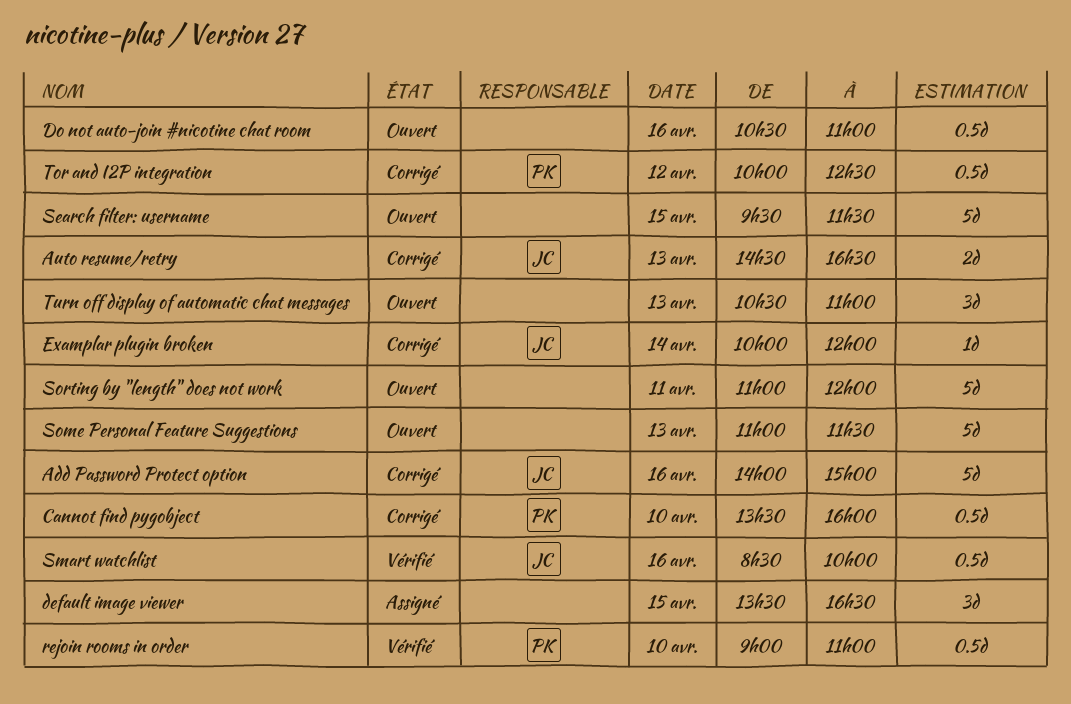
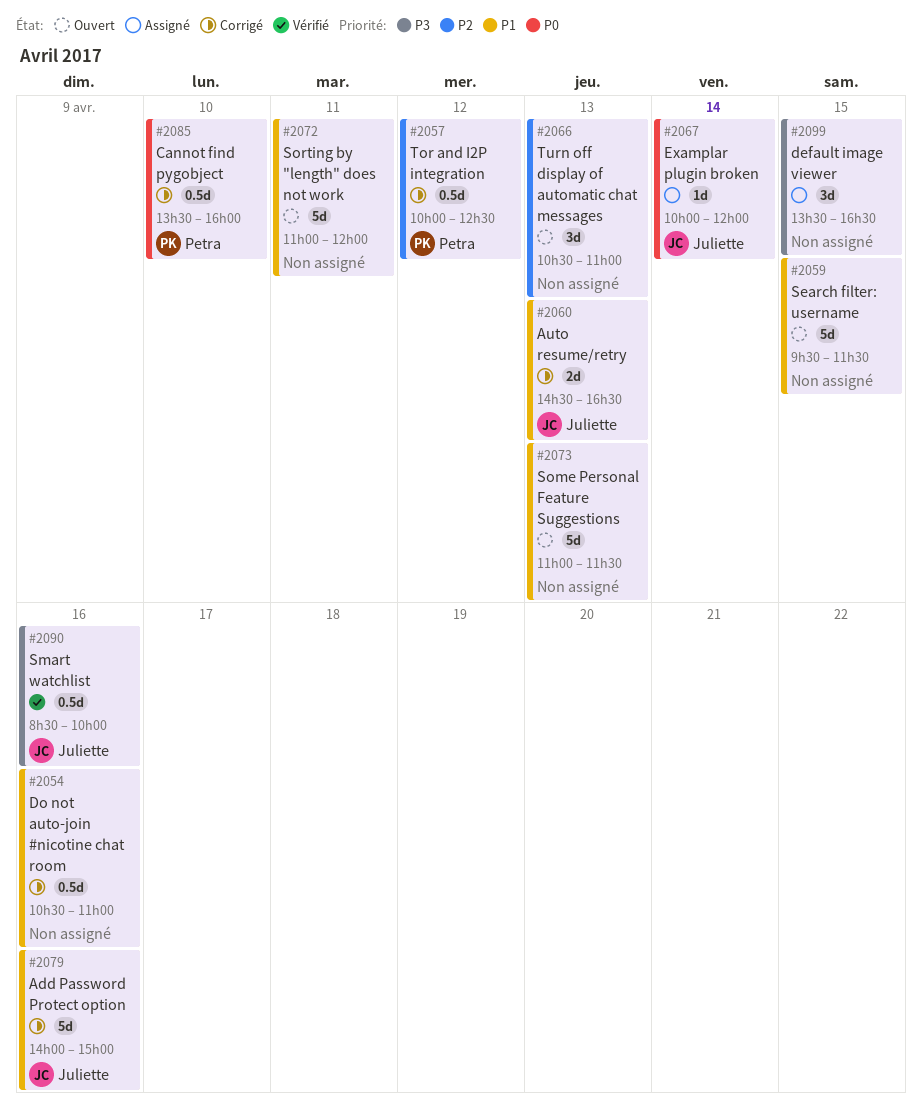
Do not auto-join #nicotine chat room, status: Ouvert -> Corrigé
Examplar plugin broken, status: Corrigé -> Assigné
rejoin rooms in order: present -> none

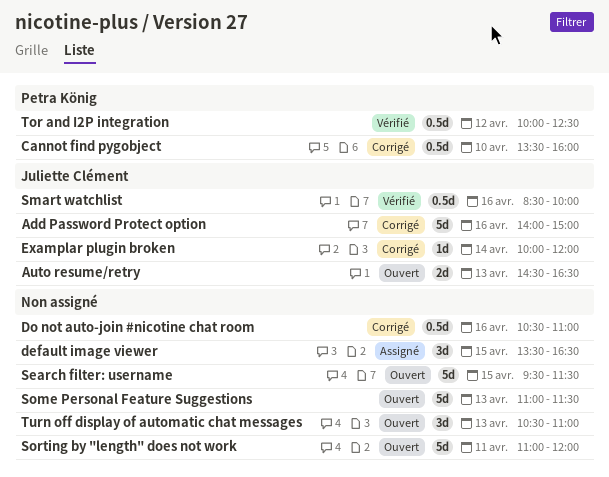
Auto resume/retry, status: Corrigé -> Ouvert
Examplar plugin broken, status: Assigné -> Corrigé
Tor and I2P integration, status: Corrigé -> Vérifié

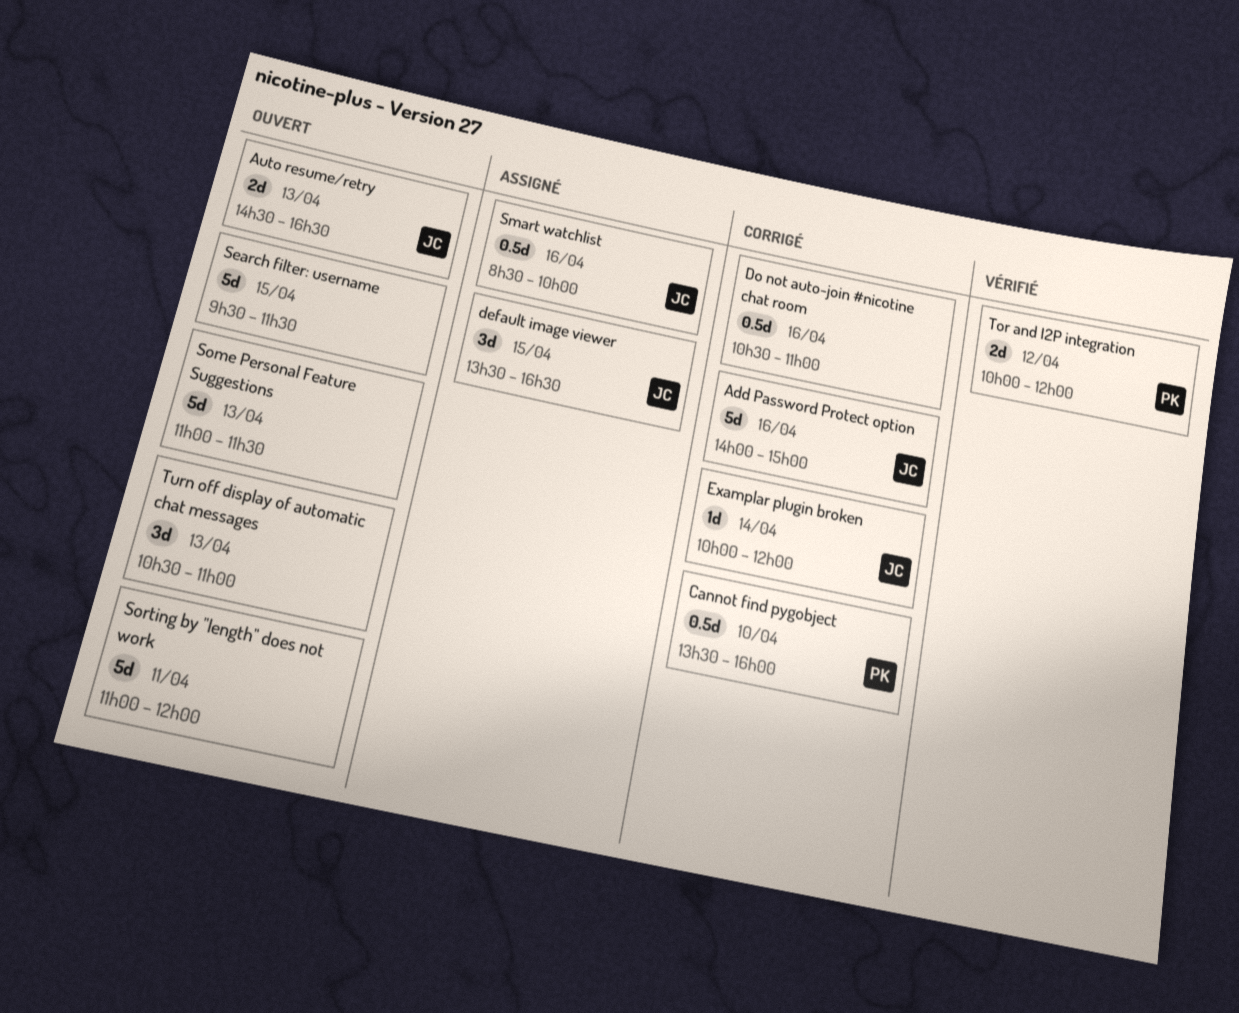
default image viewer, owner: none -> Juliette Clément
Smart watchlist, status: Vérifié -> Assigné
Tor and I2P integration, estimate: 0.5d -> 2d
Tor and I2P integration, ends: 12:30 -> 12:00

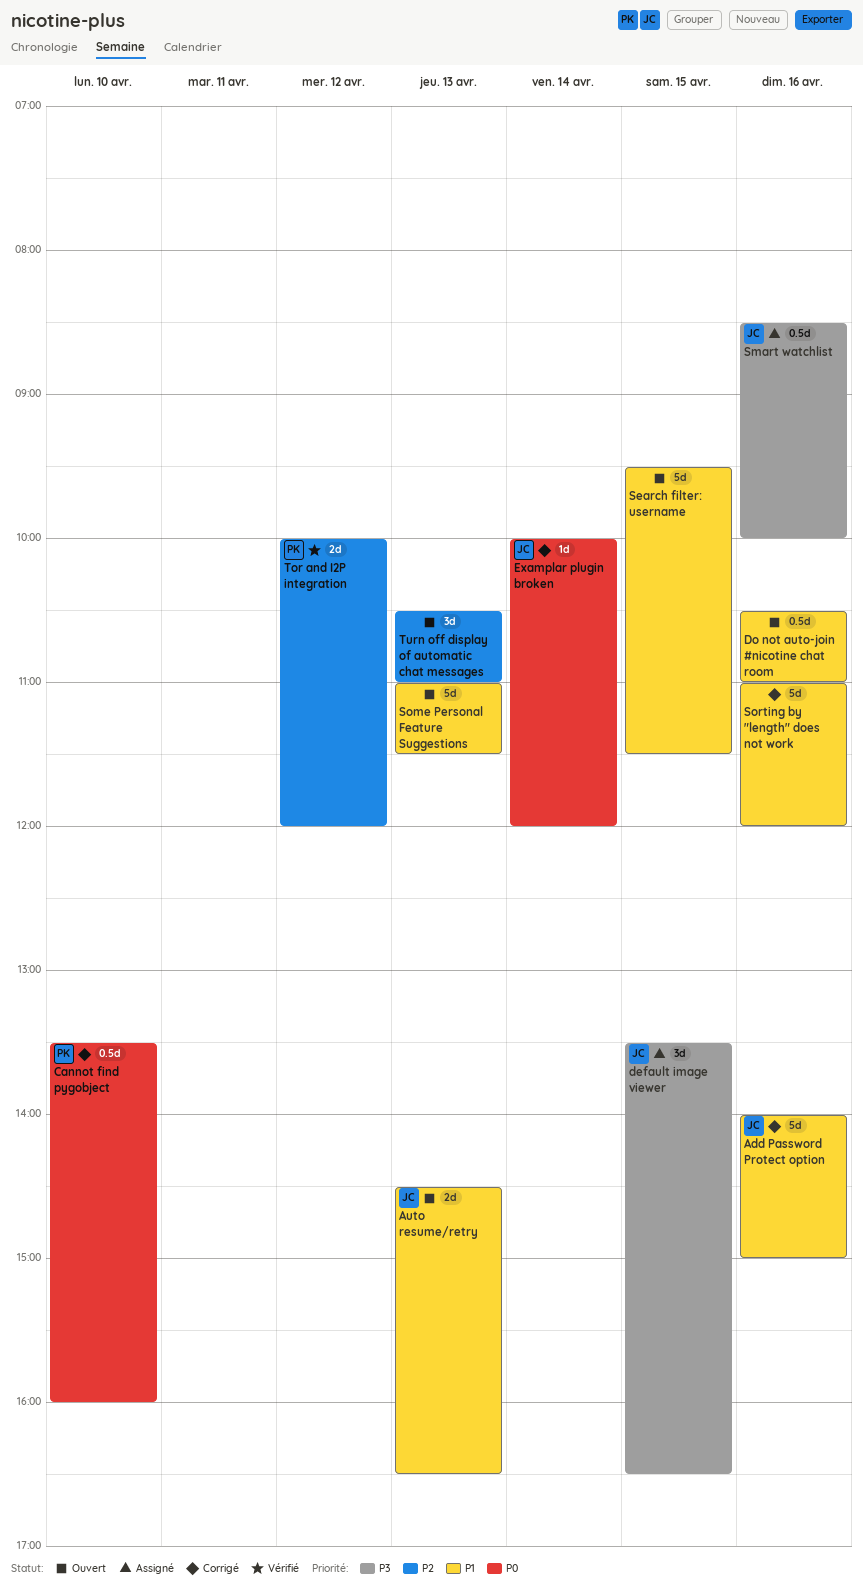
Do not auto-join #nicotine chat room, status: Corrigé -> Ouvert
Sorting by "length" does not work, status: Ouvert -> Corrigé
Sorting by "length" does not work, day: Apr 11 -> Apr 16

